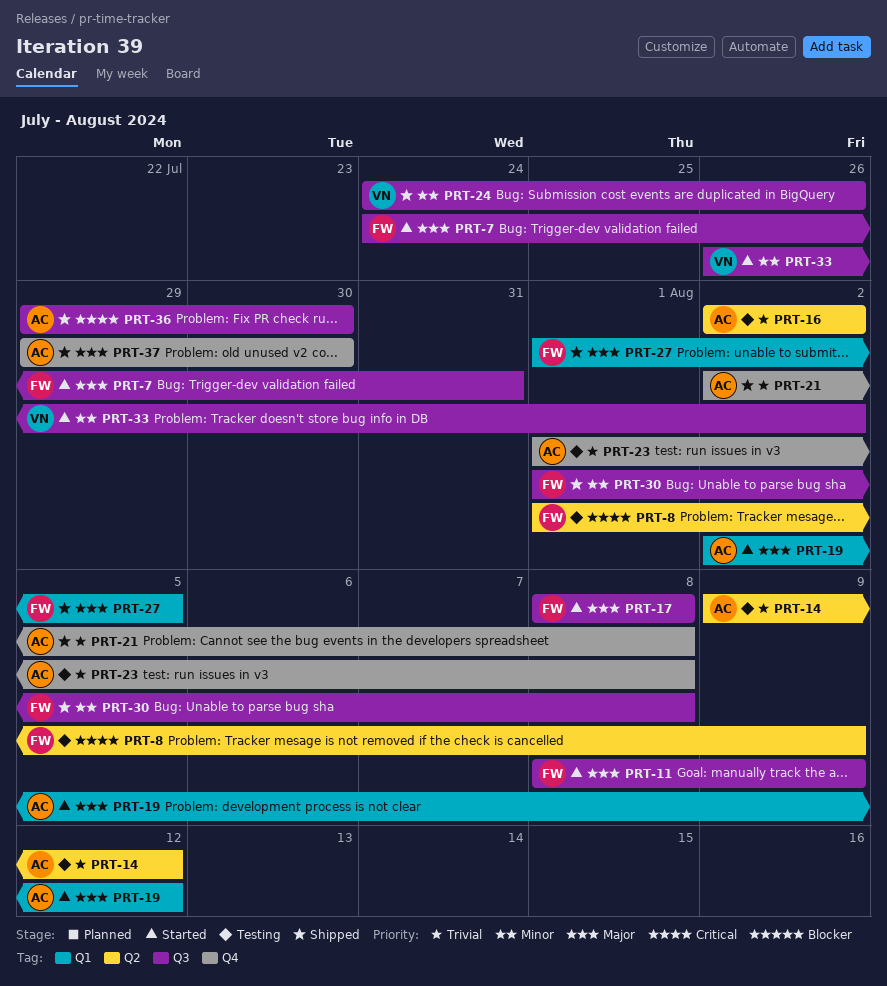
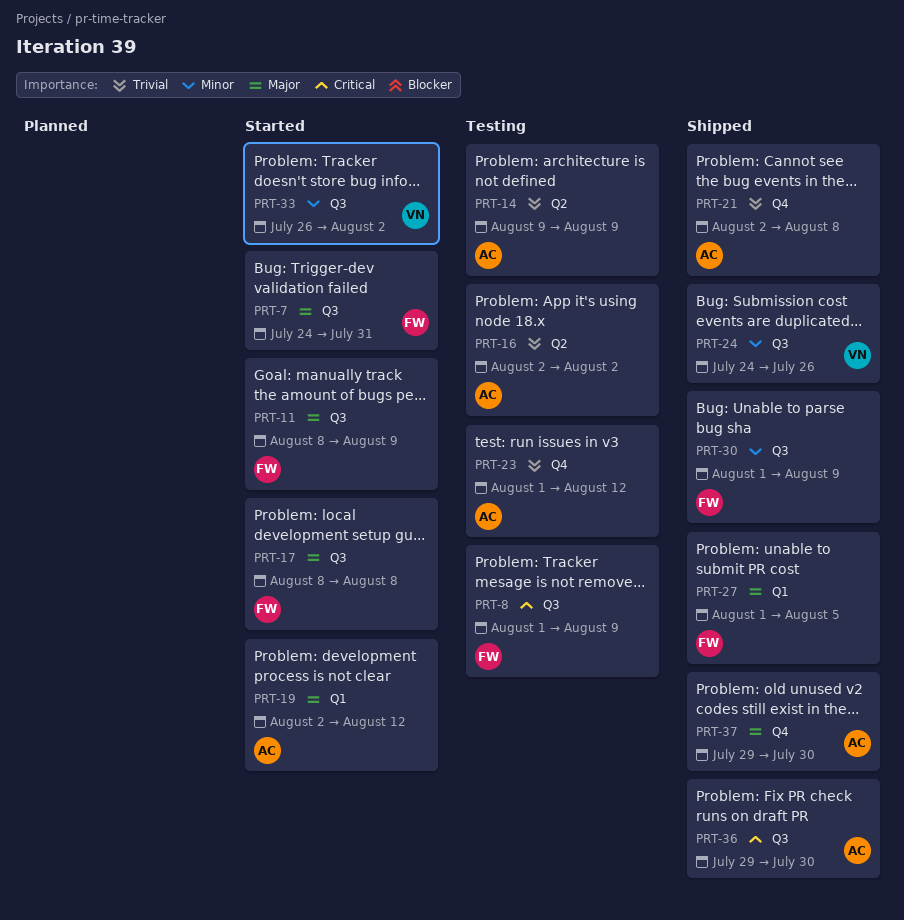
PRT-8, label: Q2 -> Q3
PRT-14, due: Aug 12 -> Aug 9
PRT-23, due: Aug 8 -> Aug 12
PRT-30, due: Aug 8 -> Aug 9

